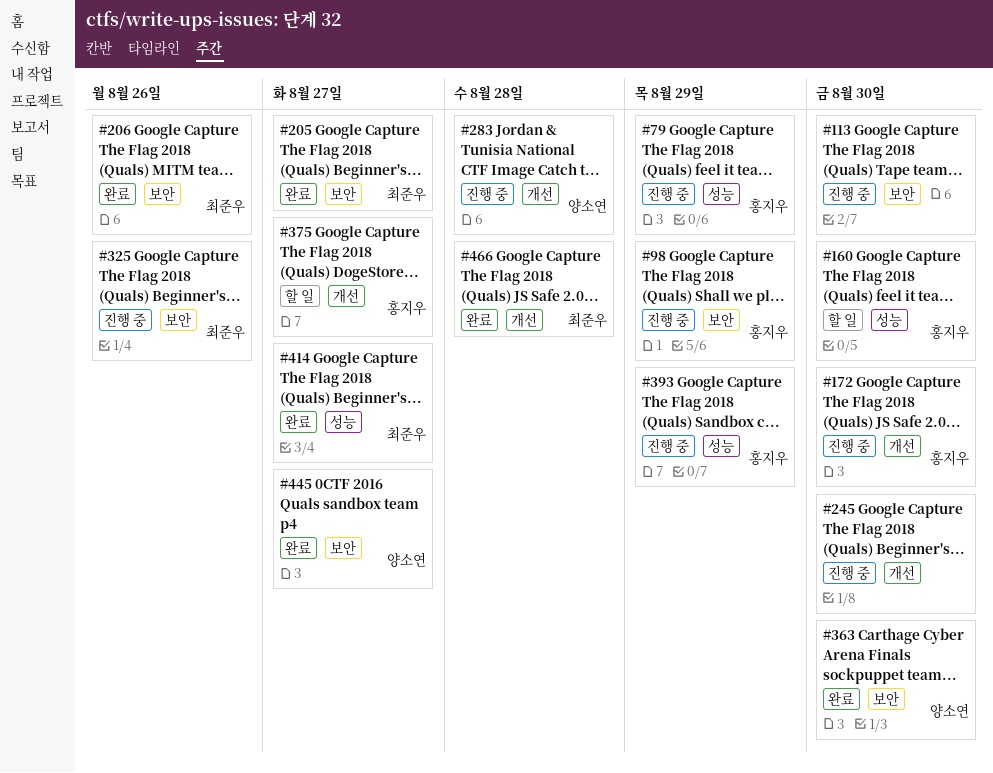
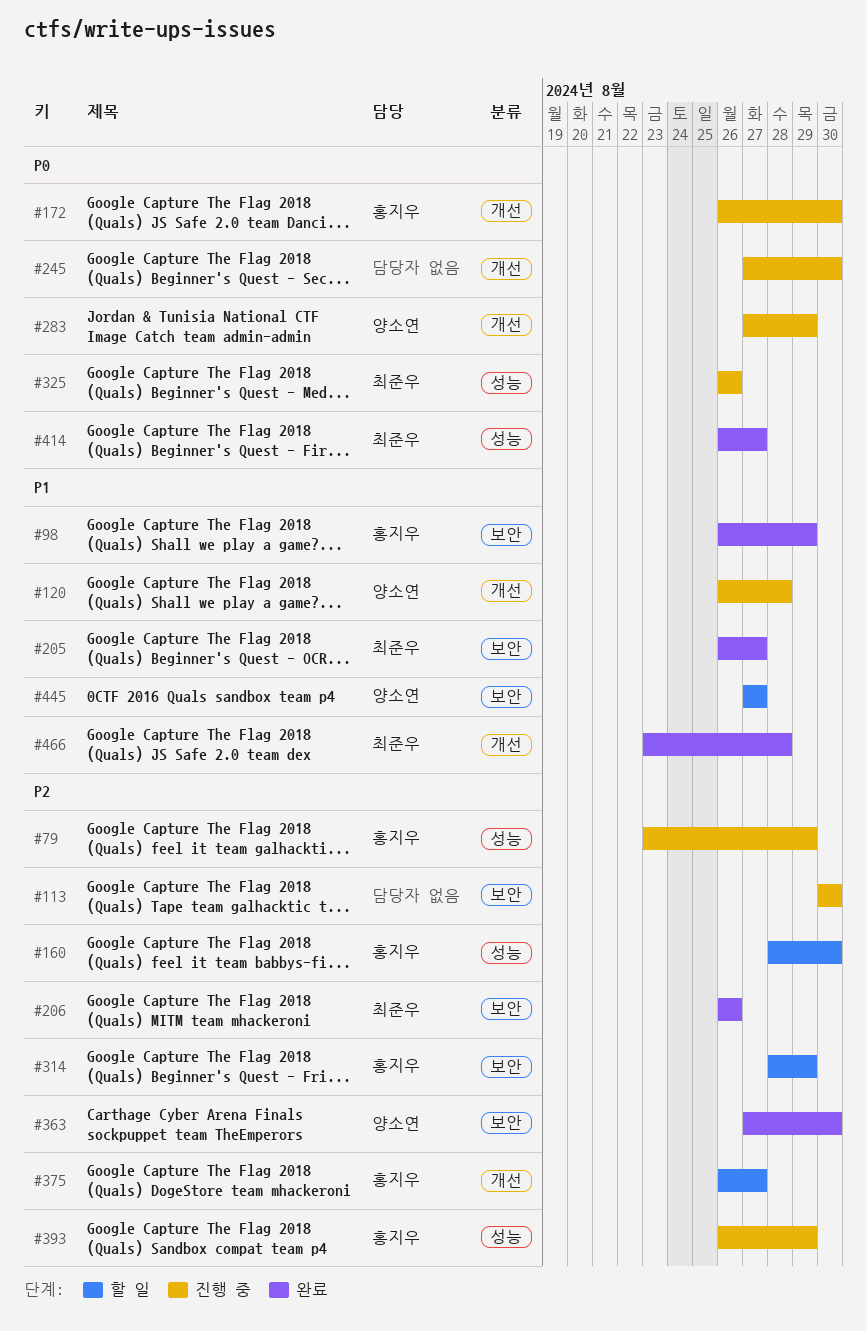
#98, status: 진행 중 -> 완료
#120: none -> present
#283, due: Aug 28 -> Aug 29
#314: none -> present
#325, label: 보안 -> 성능
#445, status: 완료 -> 할 일

